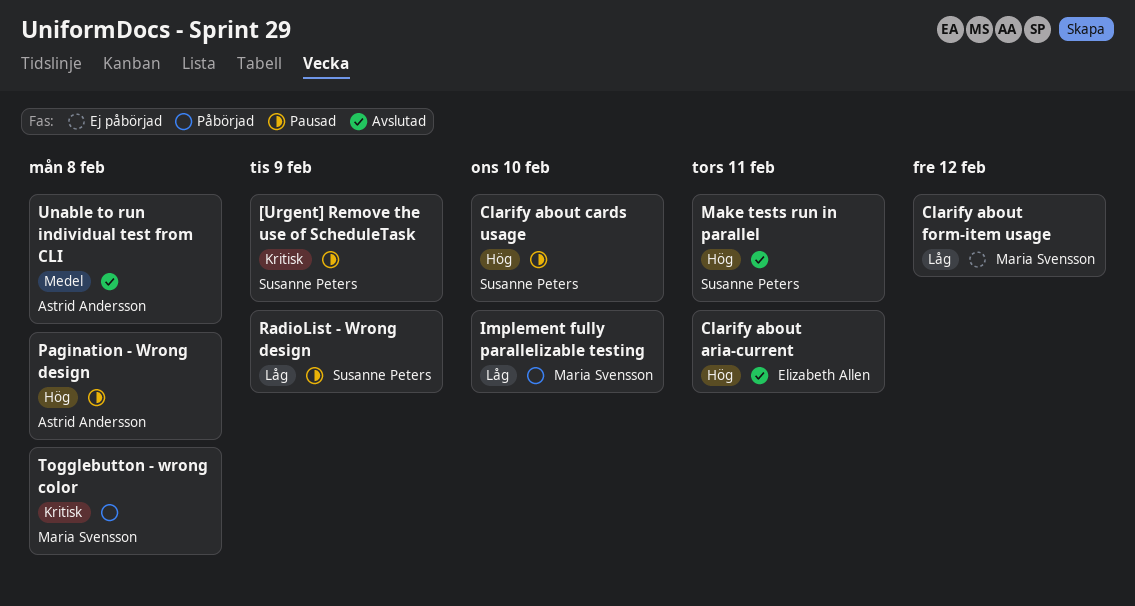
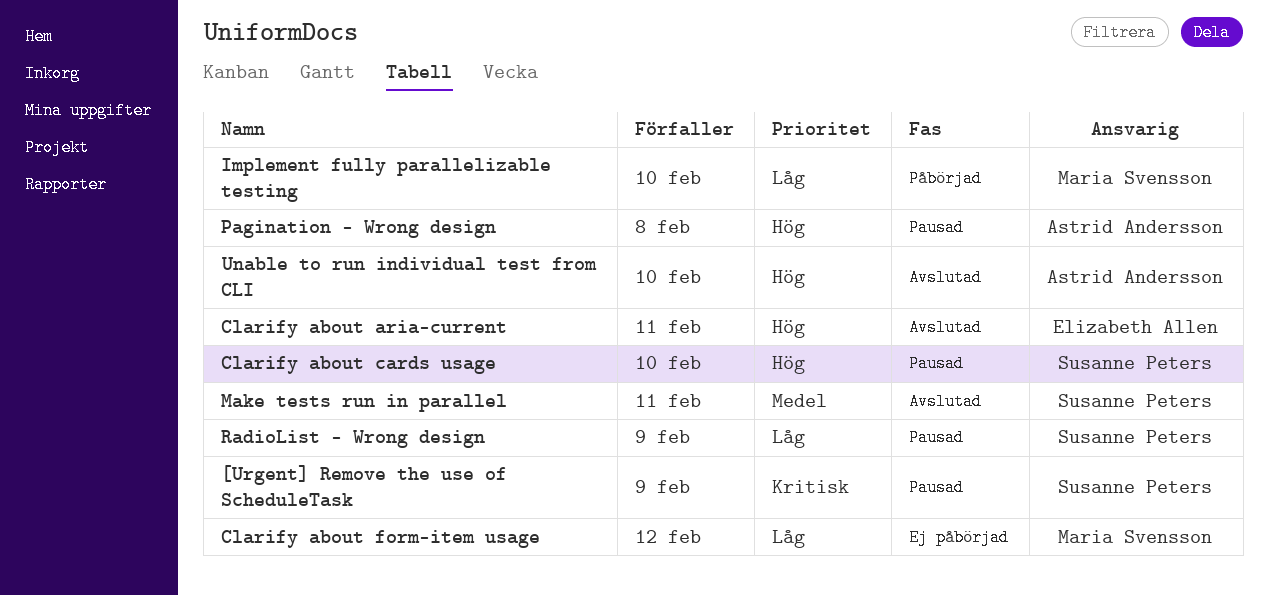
Make tests run in parallel, priority: Hög -> Medel
Togglebutton - wrong color: present -> none
Unable to run individual test from CLI, priority: Medel -> Hög
Unable to run individual test from CLI, due: Feb 8 -> Feb 10

